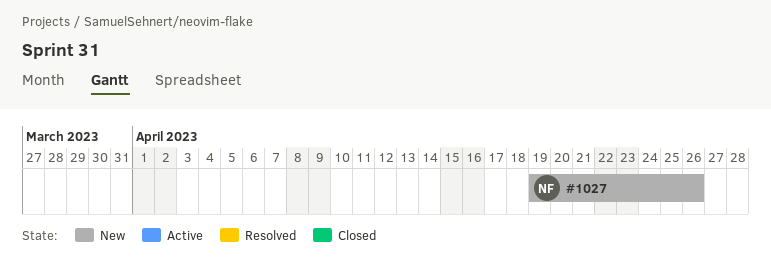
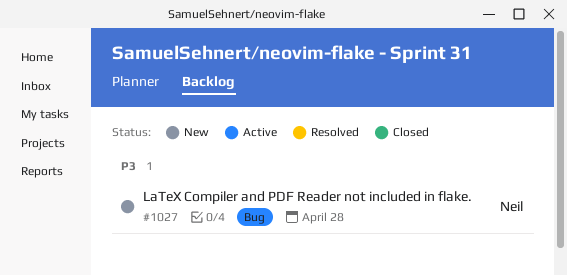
#1027, due: Apr 26 -> Apr 28

